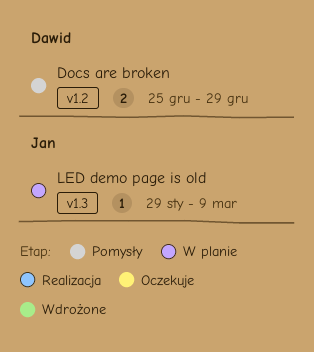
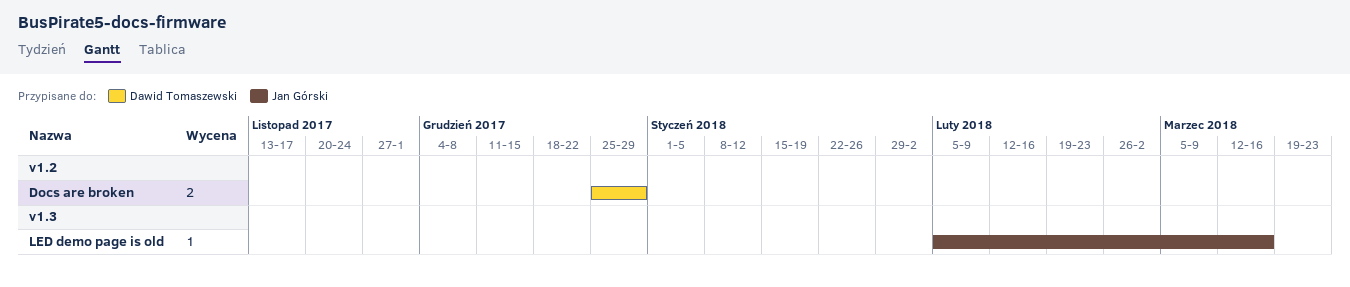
LED demo page is old, start: Jan 29 -> Feb 5
LED demo page is old, due: Mar 9 -> Mar 16

